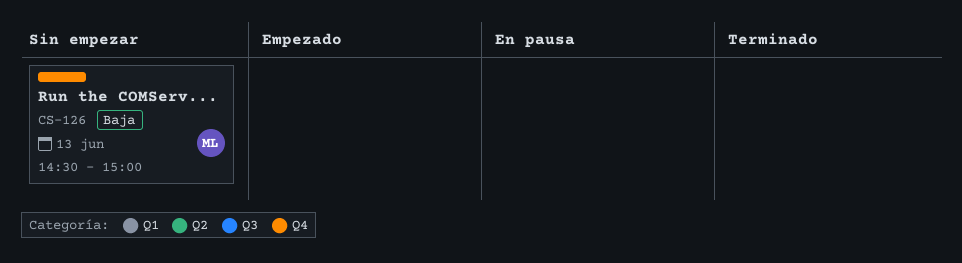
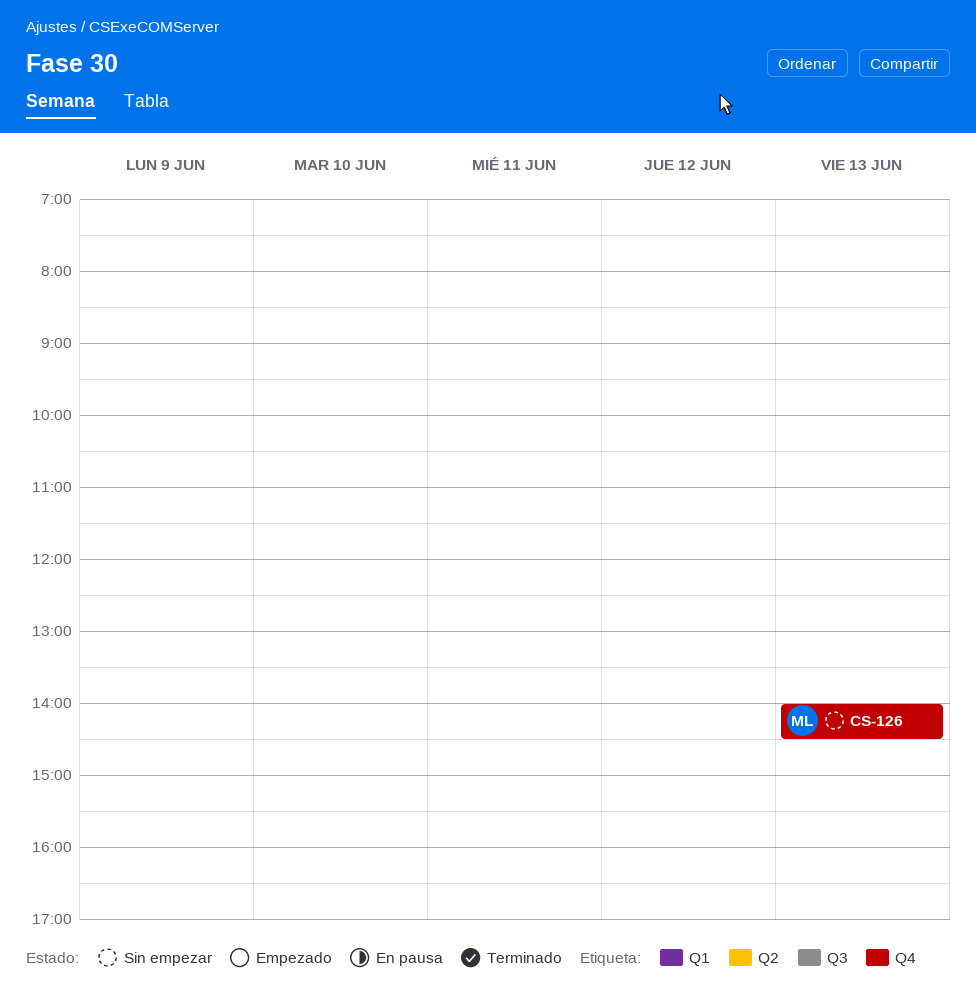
CS-126, begins: 14:30 -> 14:00
CS-126, ends: 15:00 -> 14:30

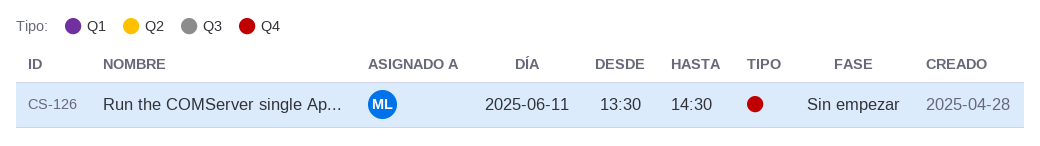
CS-126, day: Jun 13 -> Jun 11
CS-126, begins: 14:00 -> 13:30

